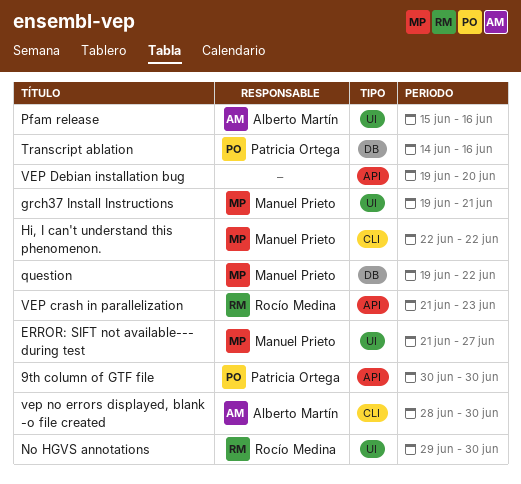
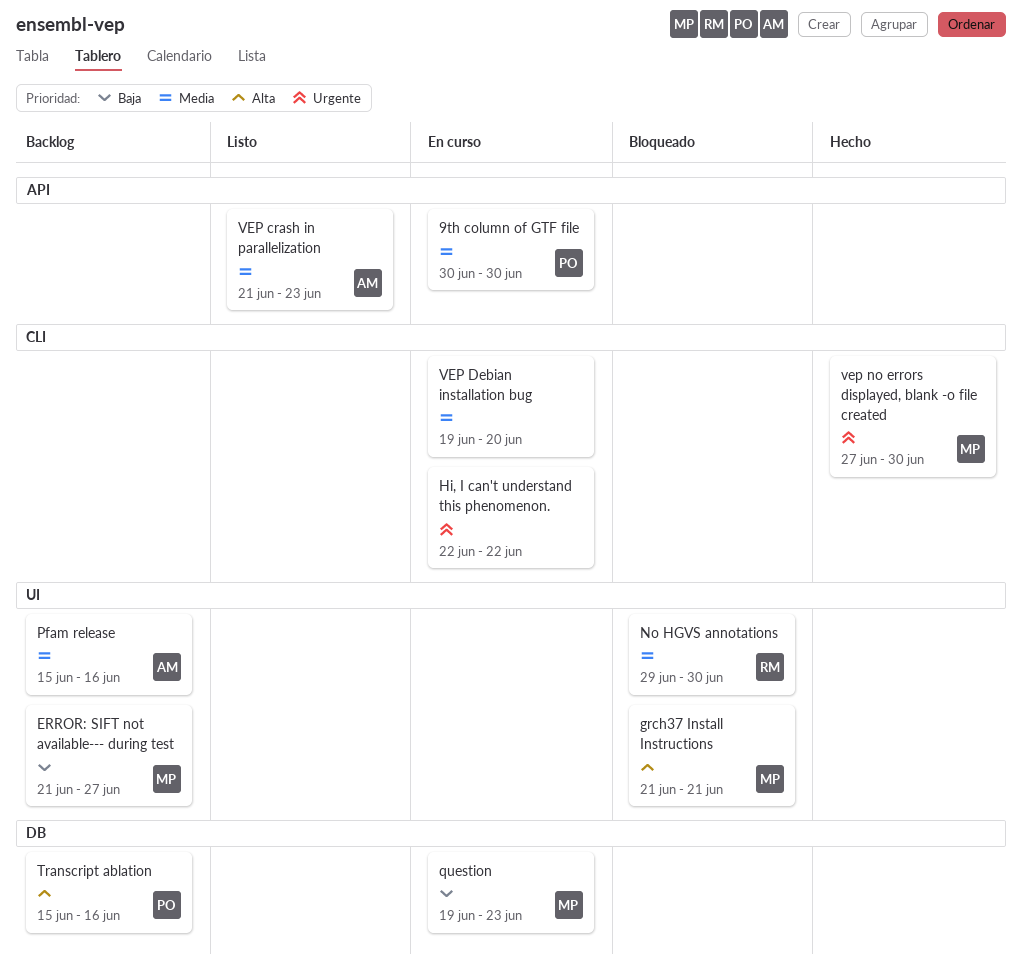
grch37 Install Instructions, start: Jun 19 -> Jun 21
Hi, I can't understand this phenomenon., owner: Manuel Prieto -> none
question, due: Jun 22 -> Jun 23
Transcript ablation, start: Jun 14 -> Jun 15
VEP crash in parallelization, owner: Rocío Medina -> Alberto Martín
VEP Debian installation bug, label: API -> CLI
vep no errors displayed, blank -o file created, owner: Alberto Martín -> Manuel Prieto
vep no errors displayed, blank -o file created, start: Jun 28 -> Jun 27

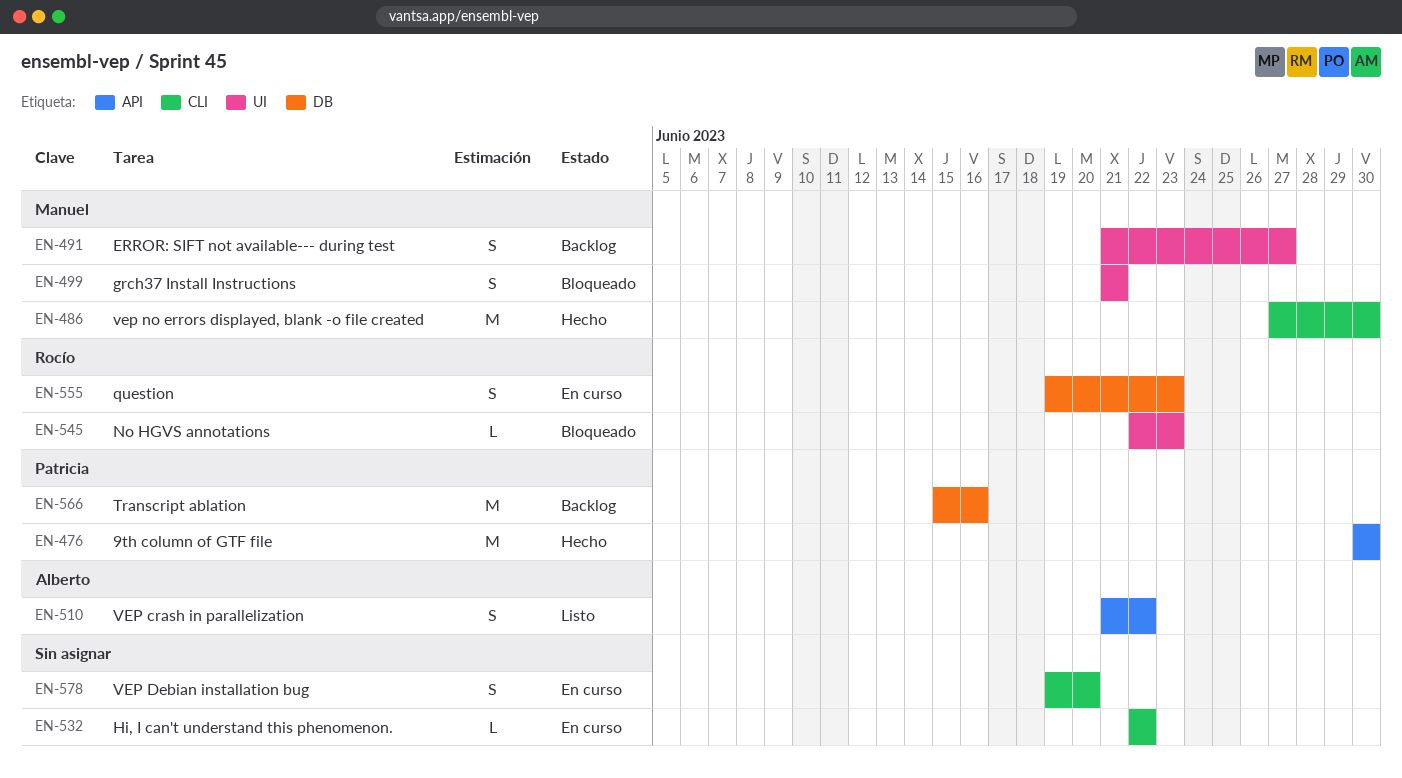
9th column of GTF file, status: En curso -> Hecho
No HGVS annotations, start: Jun 29 -> Jun 22
No HGVS annotations, due: Jun 30 -> Jun 23
Pfam release: present -> none
question, owner: Manuel -> Rocío
VEP crash in parallelization, due: Jun 23 -> Jun 22

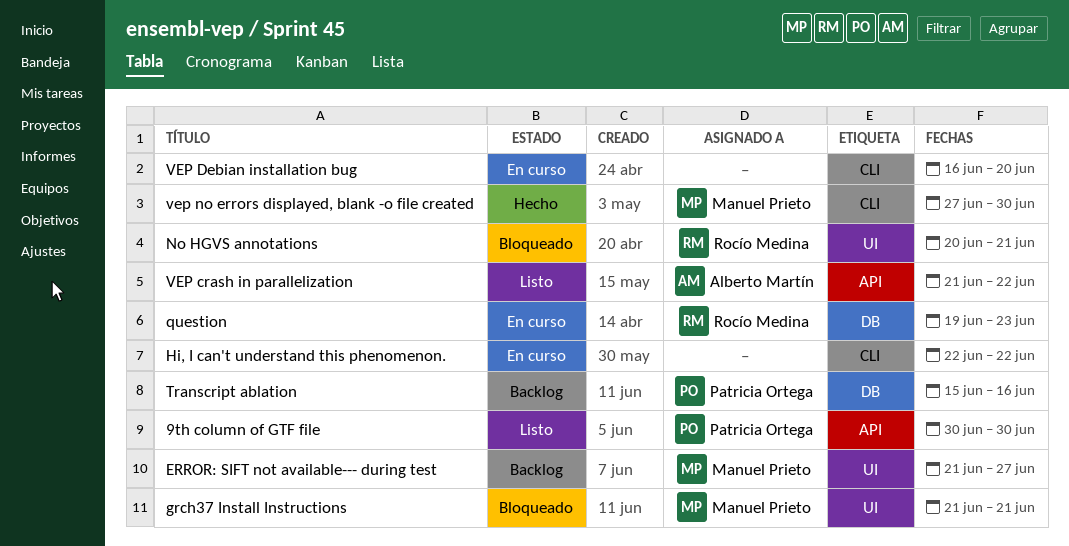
9th column of GTF file, status: Hecho -> Listo
No HGVS annotations, start: Jun 22 -> Jun 20
No HGVS annotations, due: Jun 23 -> Jun 21
VEP Debian installation bug, start: Jun 19 -> Jun 16

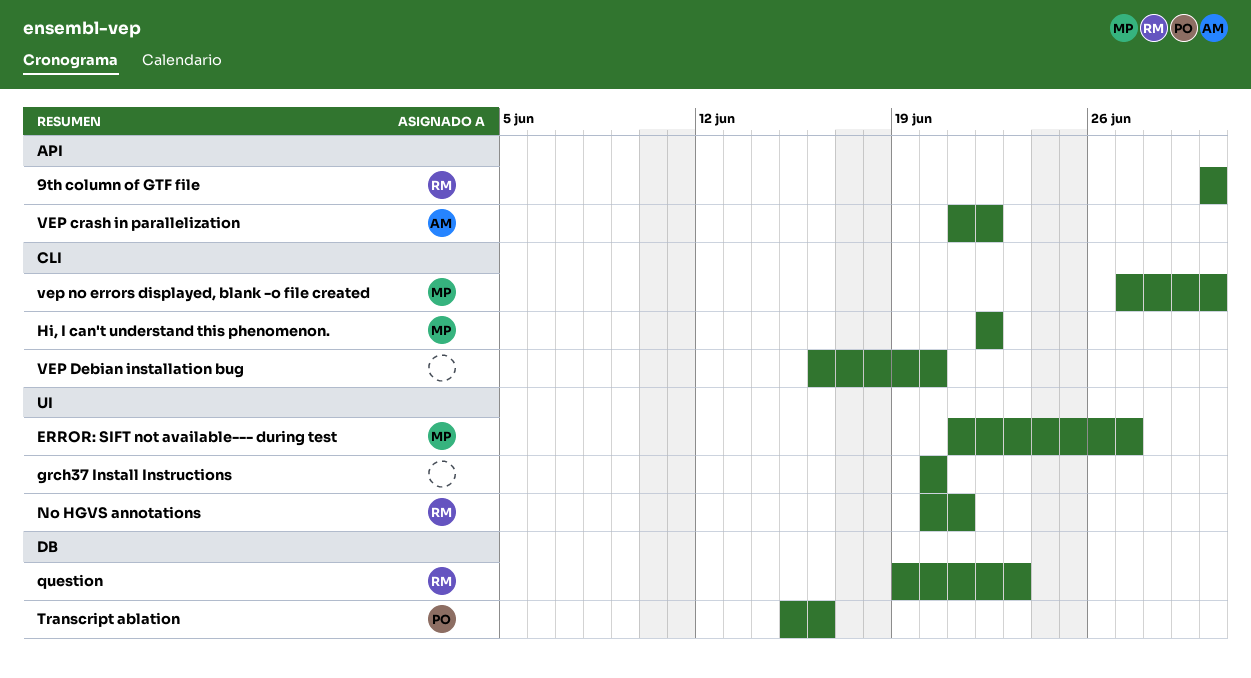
9th column of GTF file, owner: Patricia Ortega -> Rocío Medina
grch37 Install Instructions, owner: Manuel Prieto -> none
grch37 Install Instructions, start: Jun 21 -> Jun 20
grch37 Install Instructions, due: Jun 21 -> Jun 20
Hi, I can't understand this phenomenon., owner: none -> Manuel Prieto

